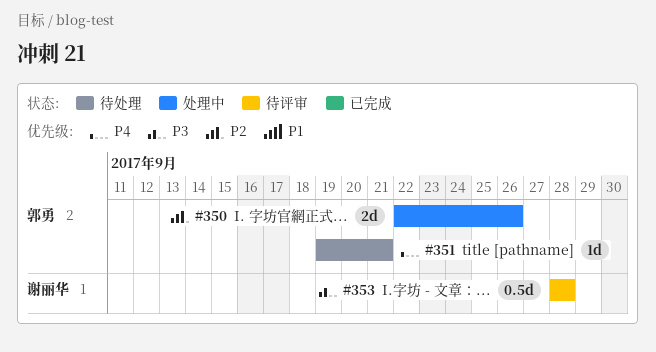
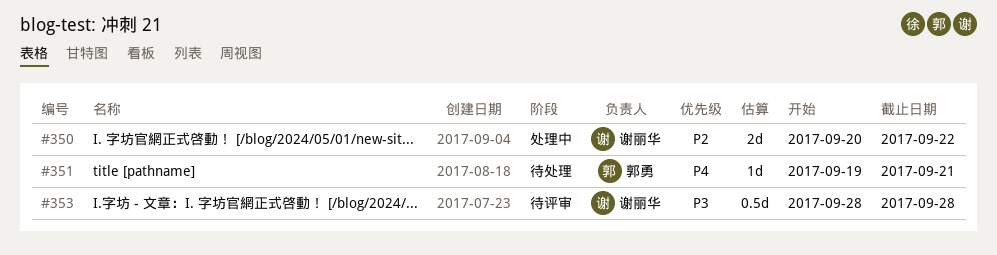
#350, owner: 郭勇 -> 谢丽华
#350, start: Sep 22 -> Sep 20
#350, due: Sep 26 -> Sep 22

